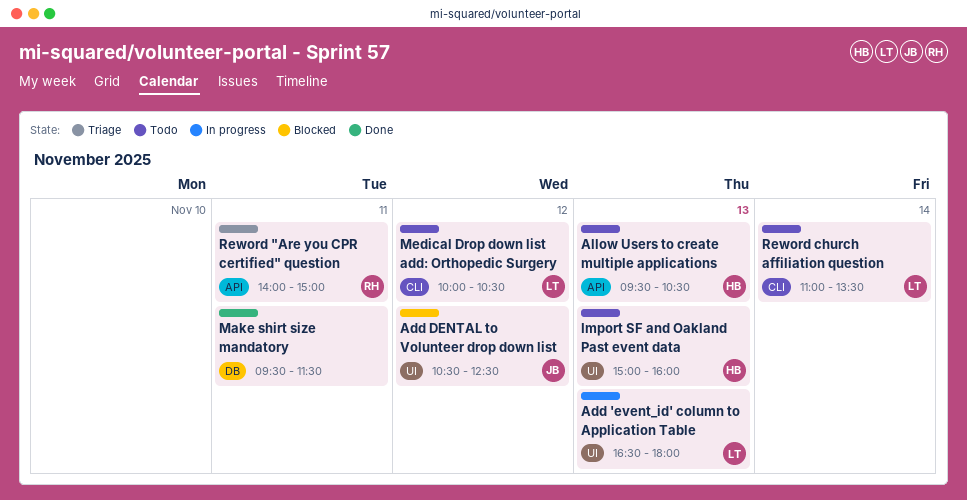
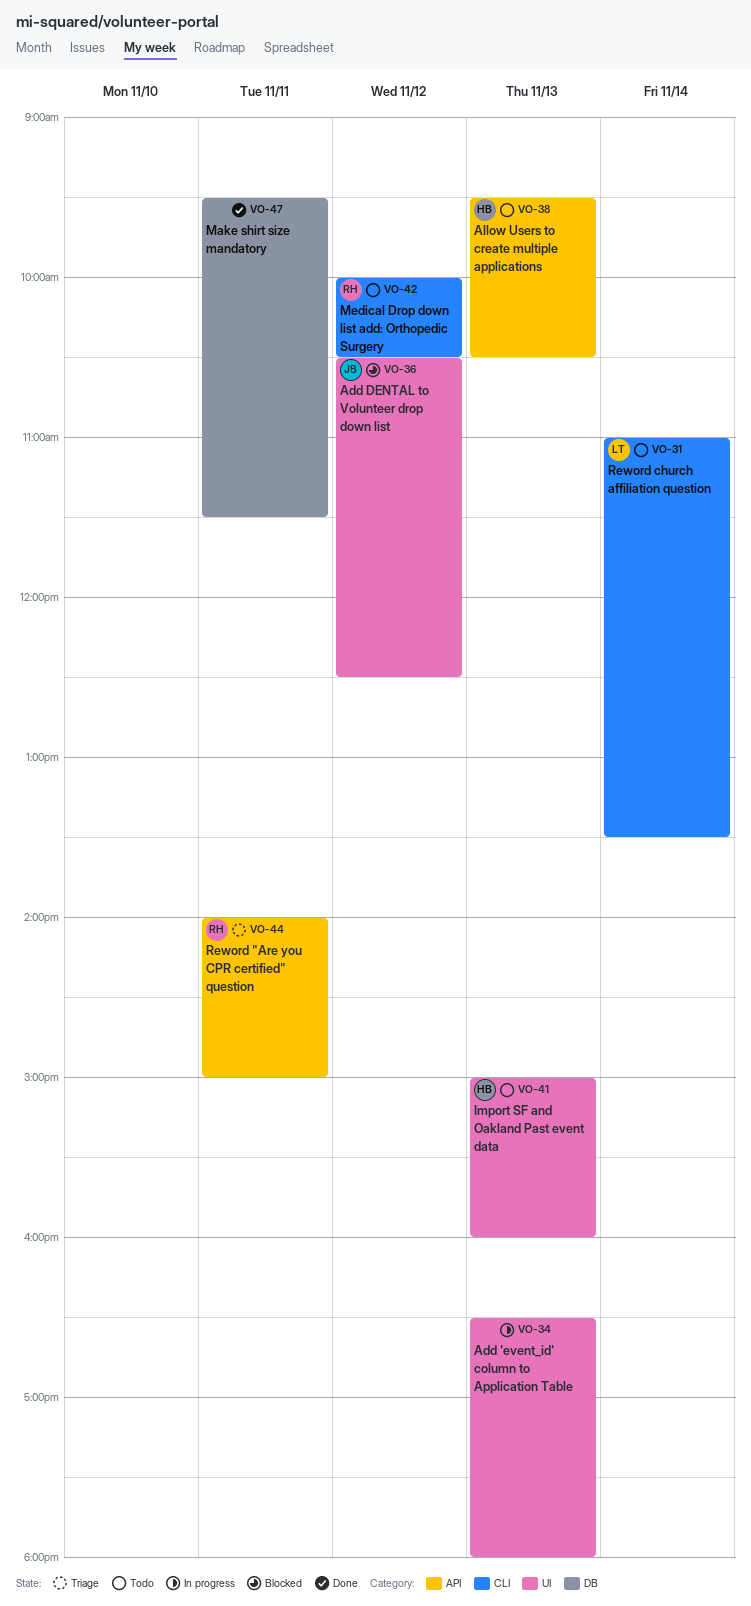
Add 'event_id' column to Application Table, owner: LT -> none
Medical Drop down list add: Orthopedic Surgery, owner: LT -> RH

